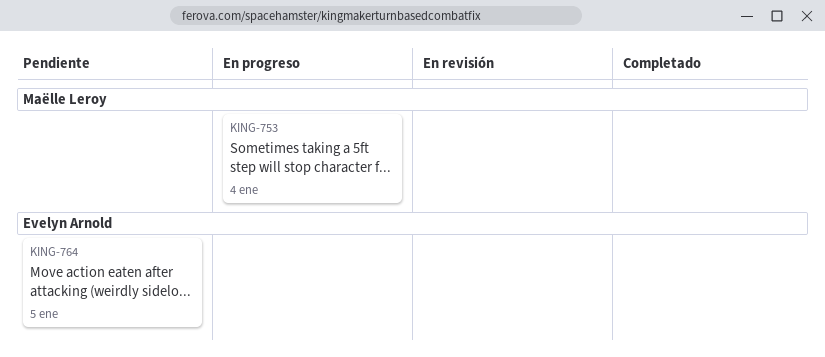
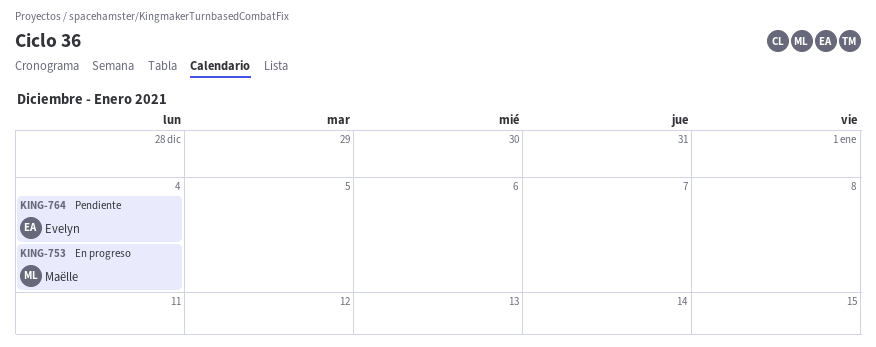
KING-764, due: Jan 5 -> Jan 4

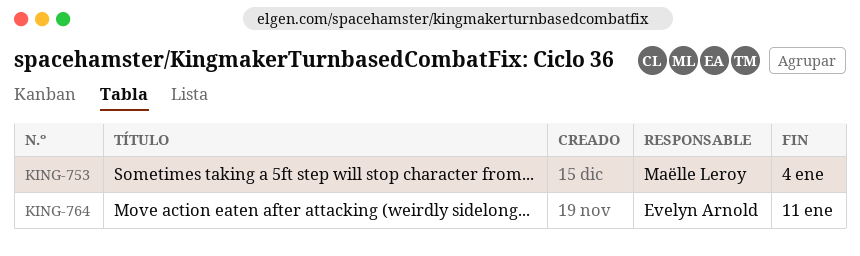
KING-764, due: Jan 4 -> Jan 11

